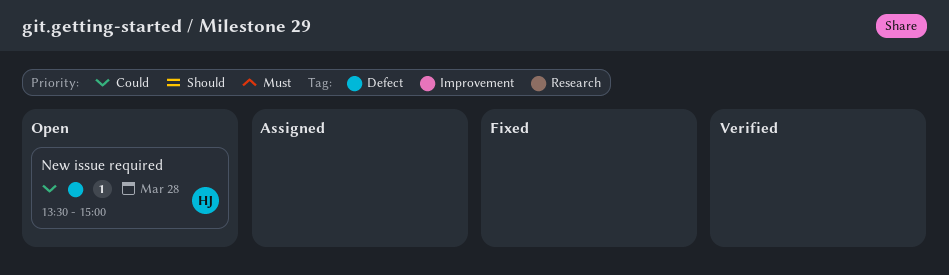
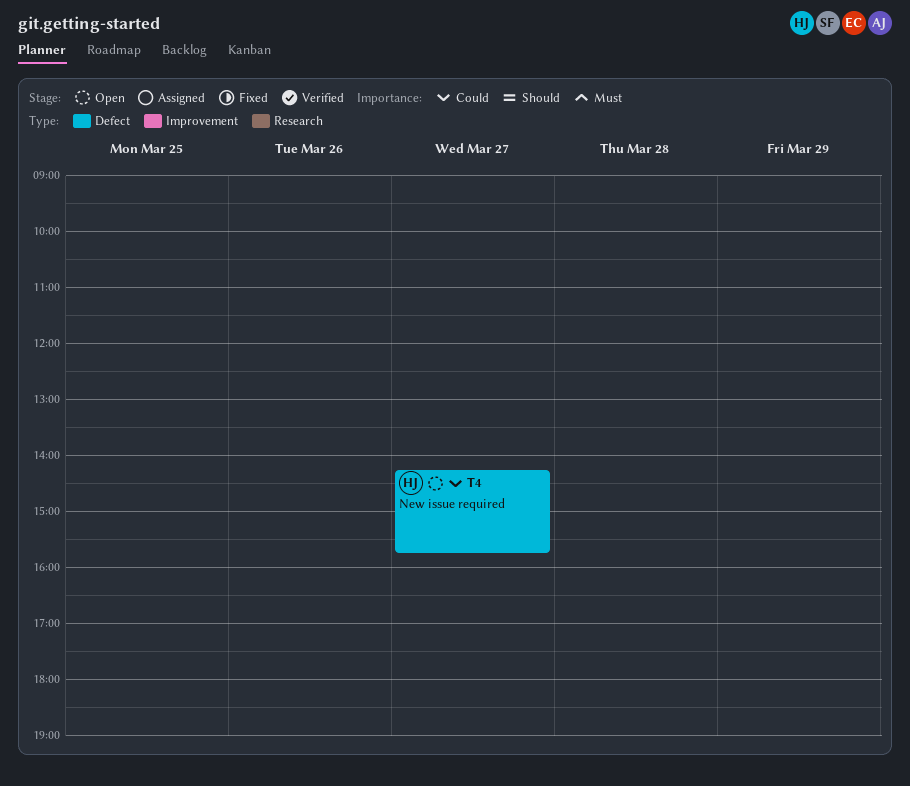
New issue required, day: Mar 28 -> Mar 27
New issue required, begins: 13:30 -> 14:15
New issue required, ends: 15:00 -> 15:45

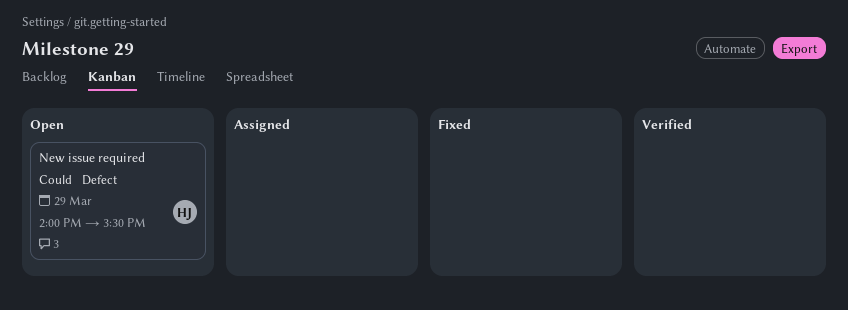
New issue required, day: Mar 27 -> Mar 29
New issue required, begins: 14:15 -> 14:00
New issue required, ends: 15:45 -> 15:30

